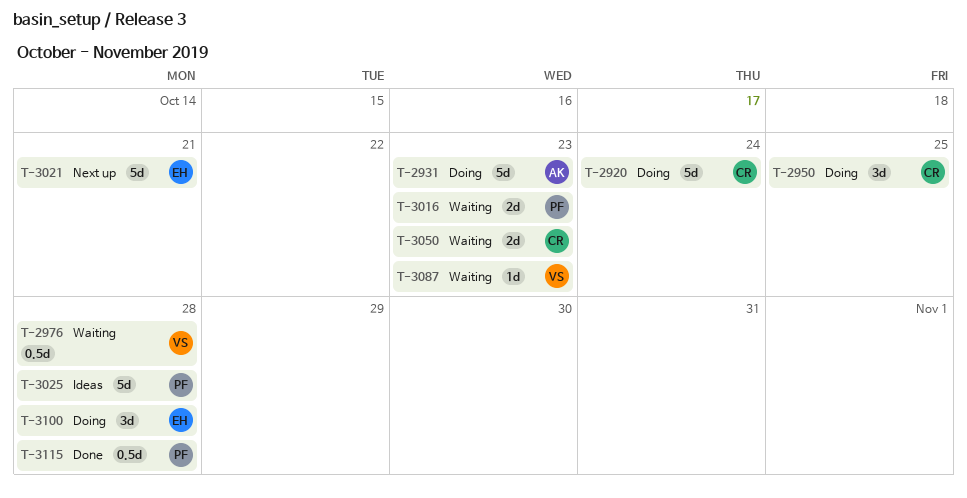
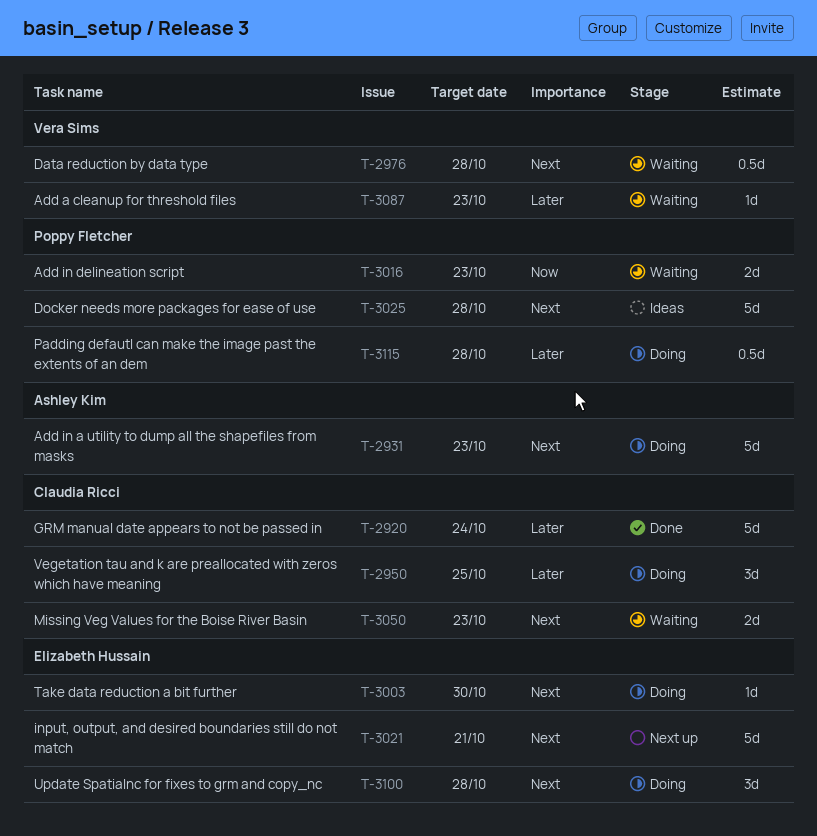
T-2920, status: Doing -> Done
T-3003: none -> present
T-3115, status: Done -> Doing

